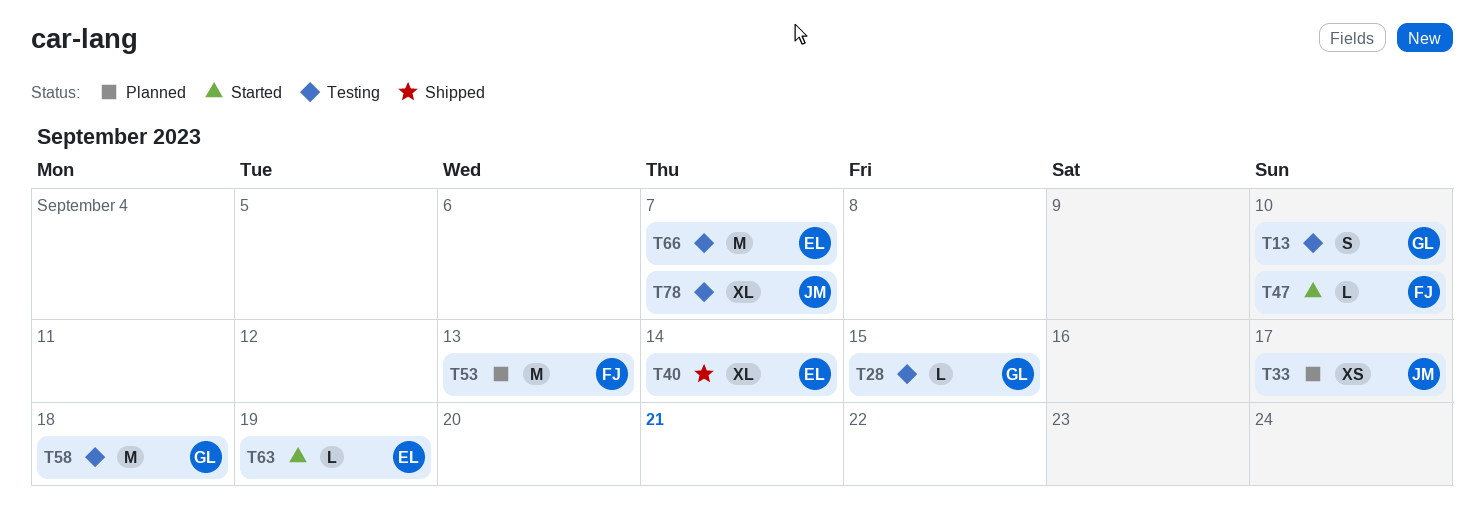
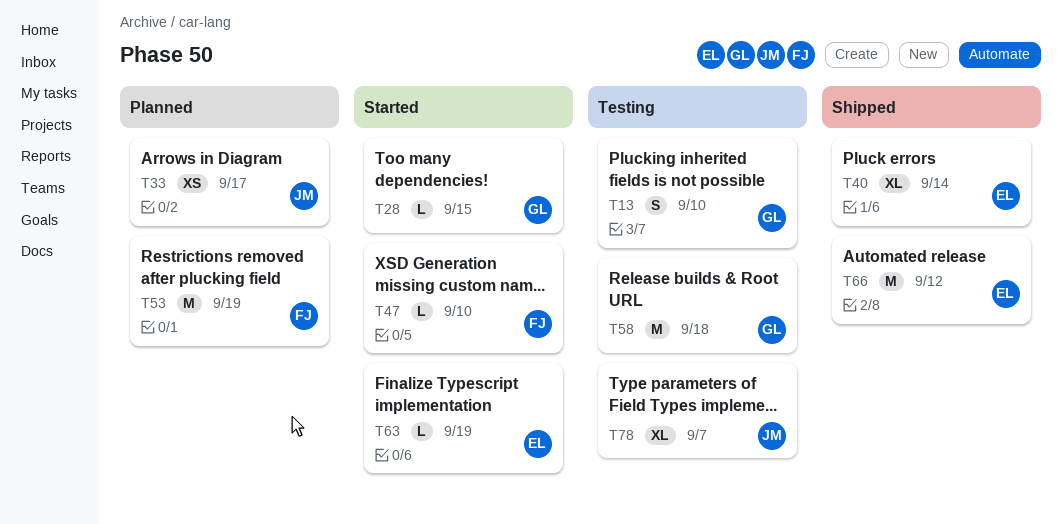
T28, status: Testing -> Started
T53, due: Sep 13 -> Sep 19
T66, status: Testing -> Shipped
T66, due: Sep 7 -> Sep 12

